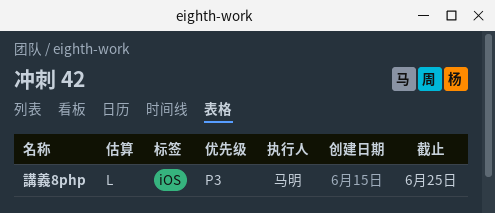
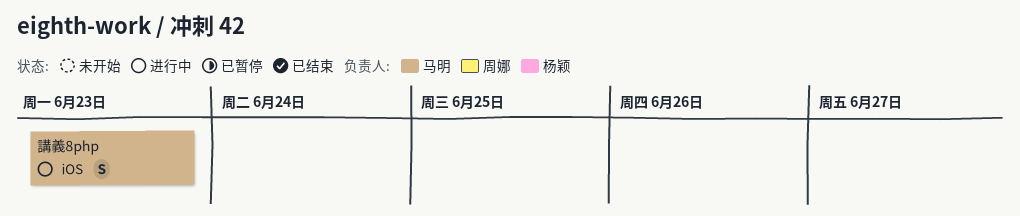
講義8php, estimate: L -> S
講義8php, due: Jun 25 -> Jun 23

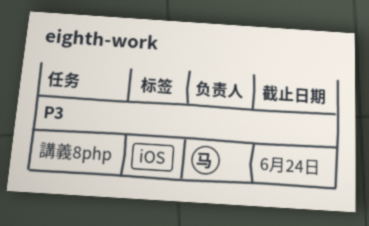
講義8php, due: Jun 23 -> Jun 24

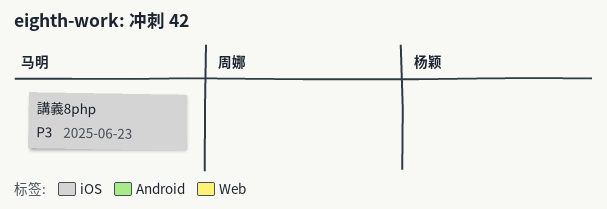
講義8php, due: Jun 24 -> Jun 23

